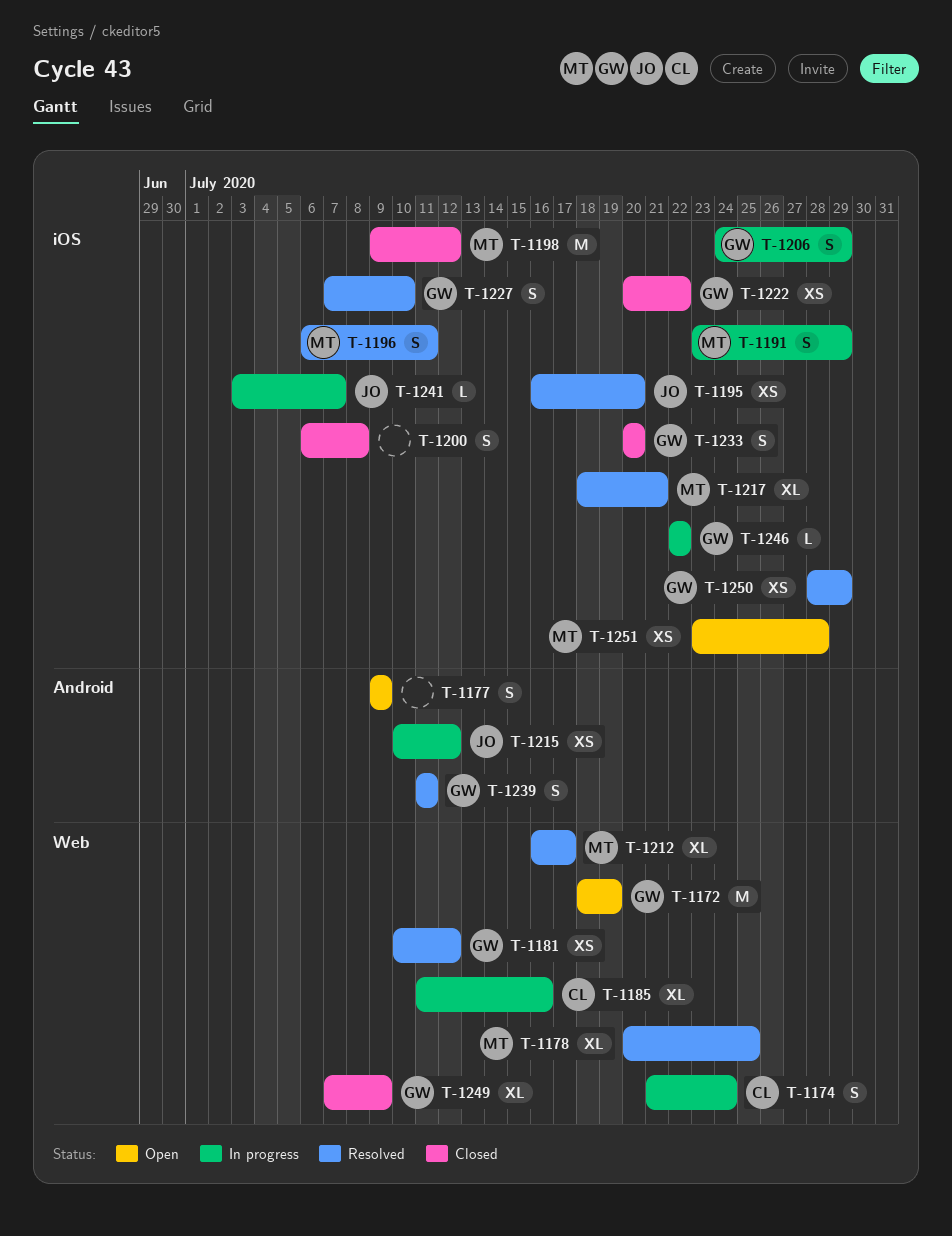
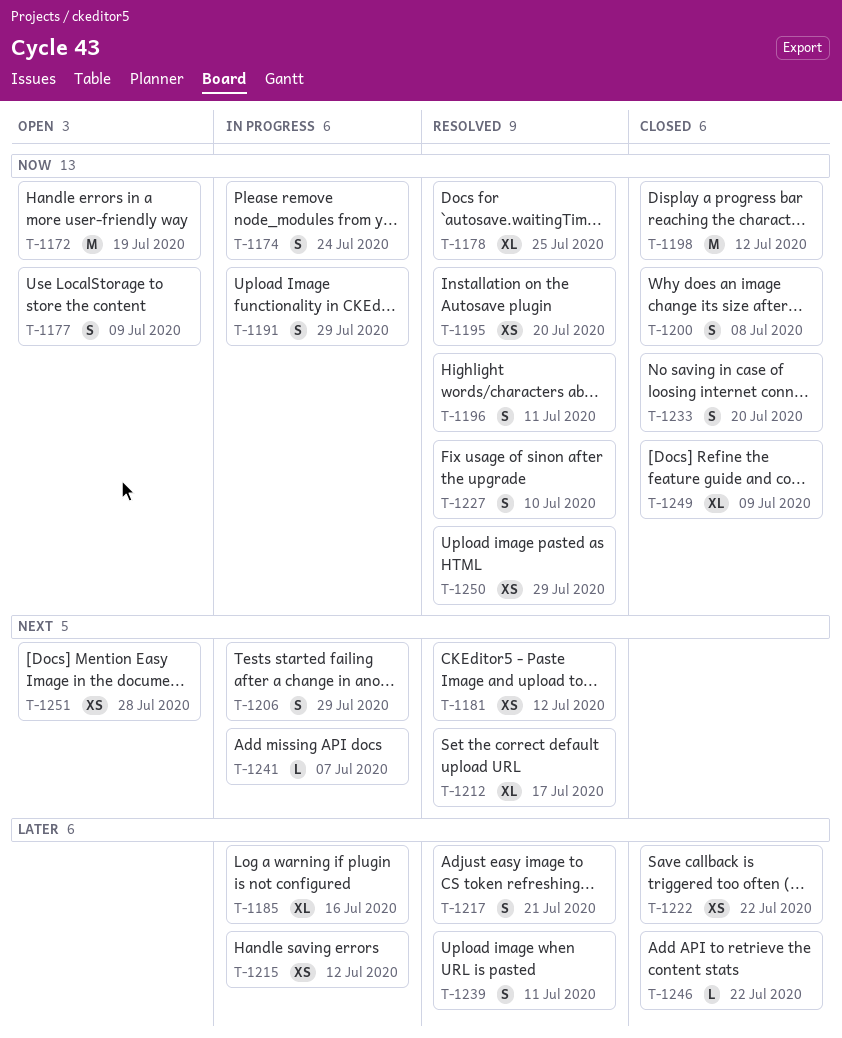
T-1217, estimate: XL -> S
T-1246, status: In progress -> Closed

